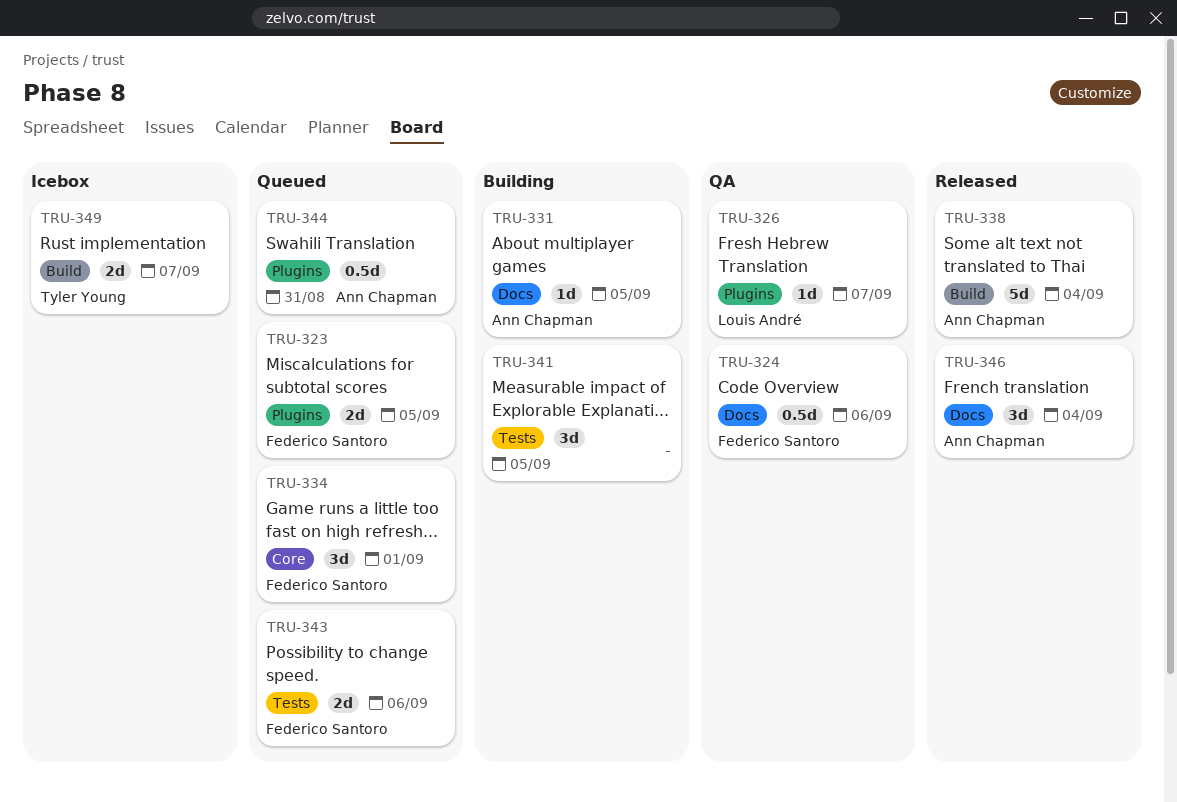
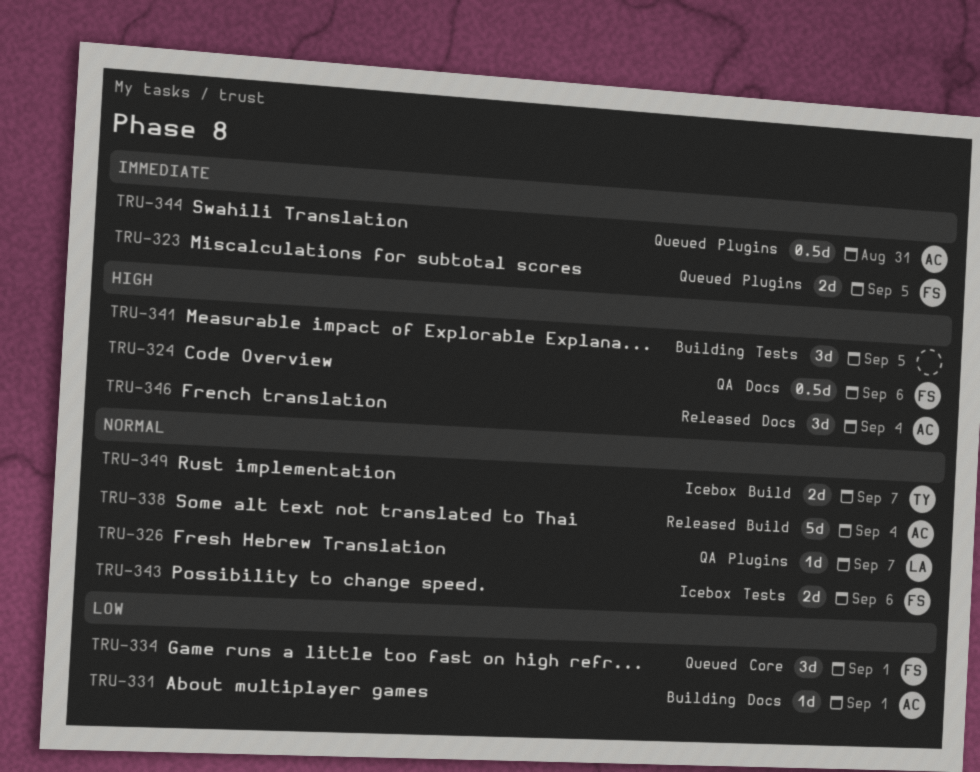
TRU-331, due: Sep 5 -> Sep 1
TRU-343, status: Queued -> Icebox

